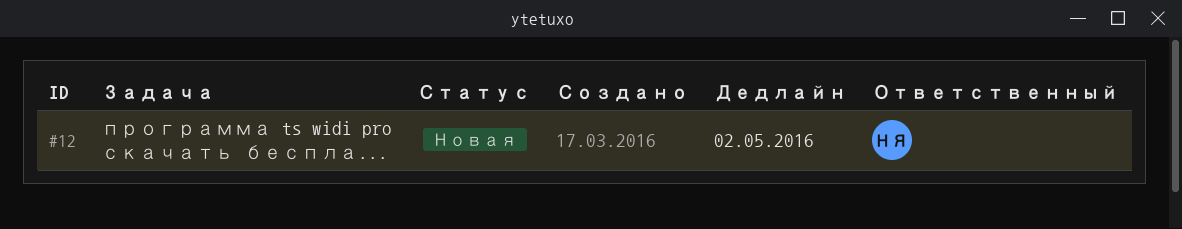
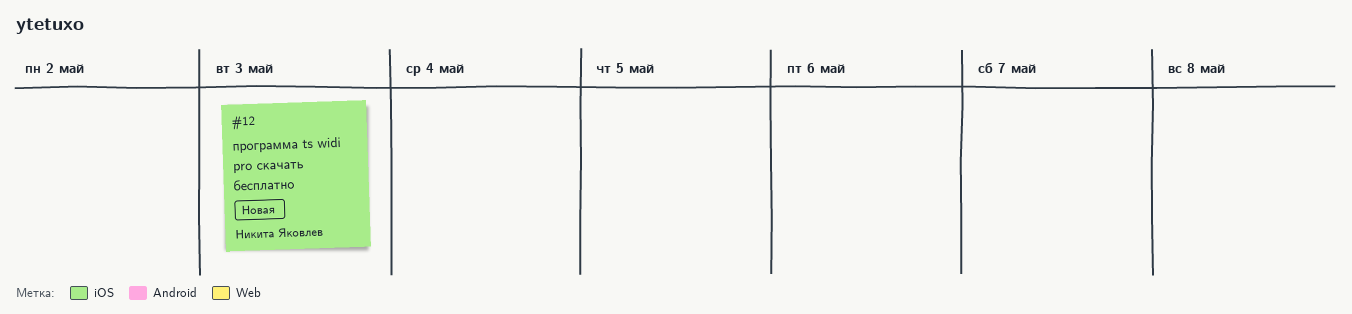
#12, due: May 2 -> May 3

